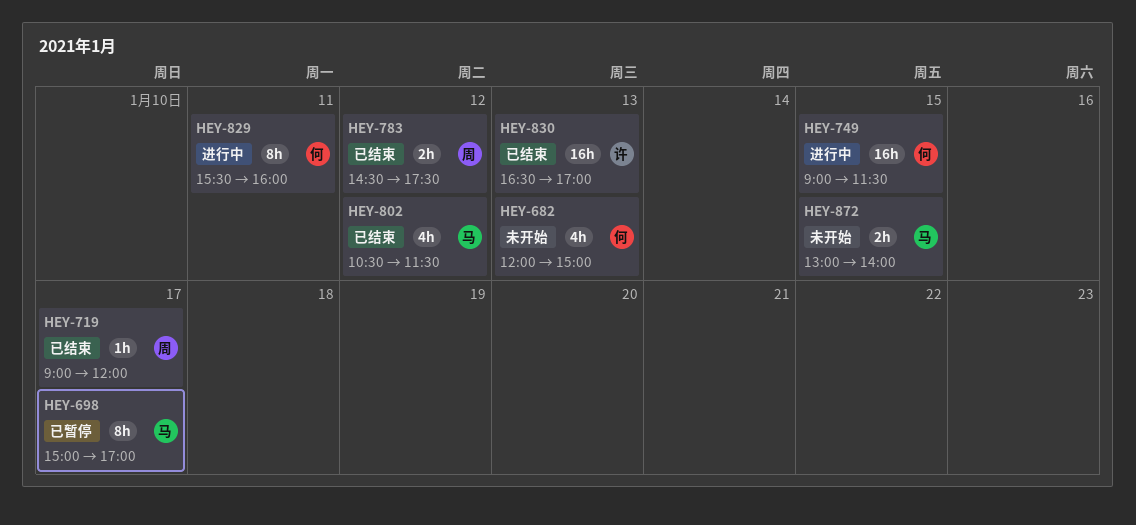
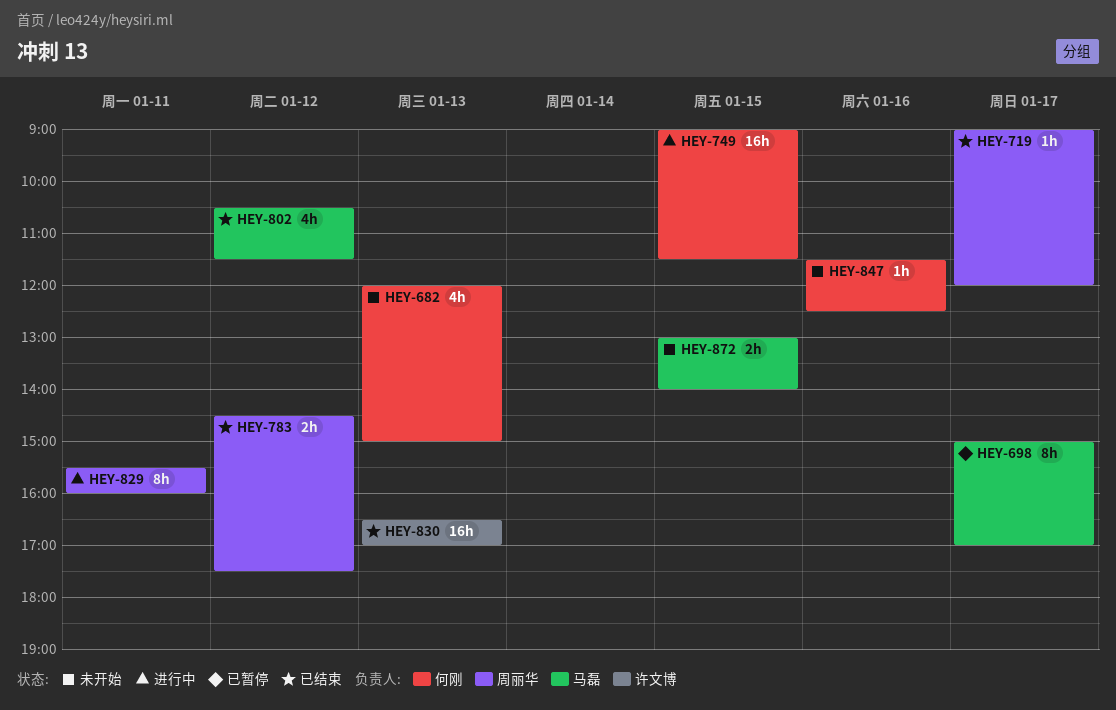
HEY-829, owner: 何刚 -> 周丽华
HEY-847: none -> present

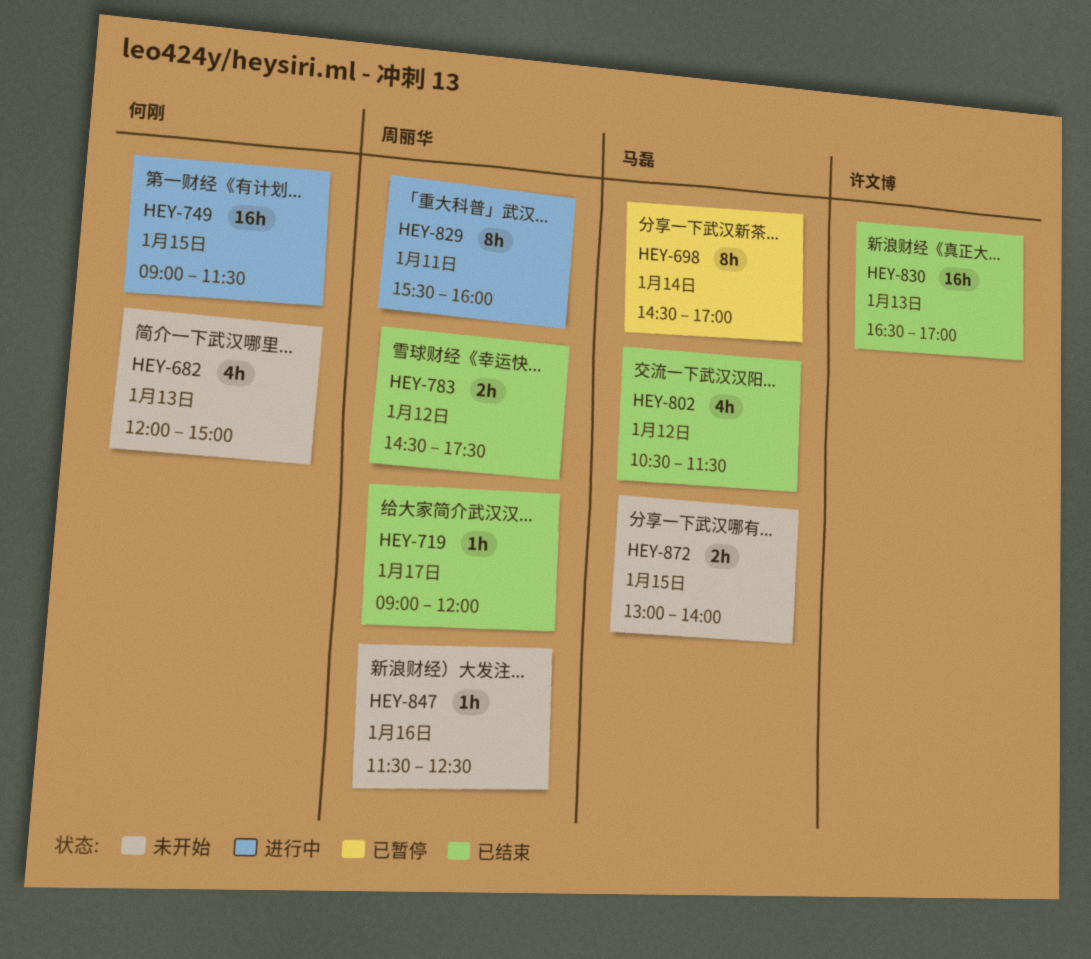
HEY-698, day: Jan 17 -> Jan 14
HEY-698, begins: 15:00 -> 14:30
HEY-847, owner: 何刚 -> 周丽华

